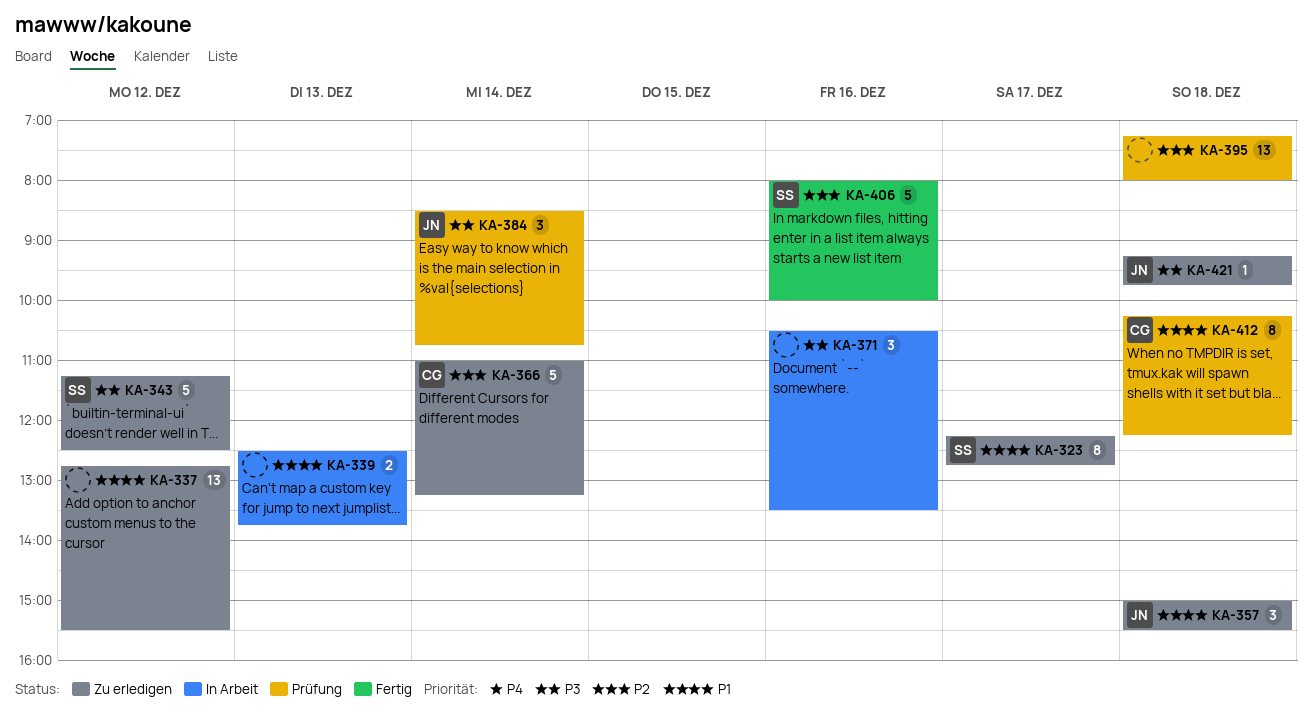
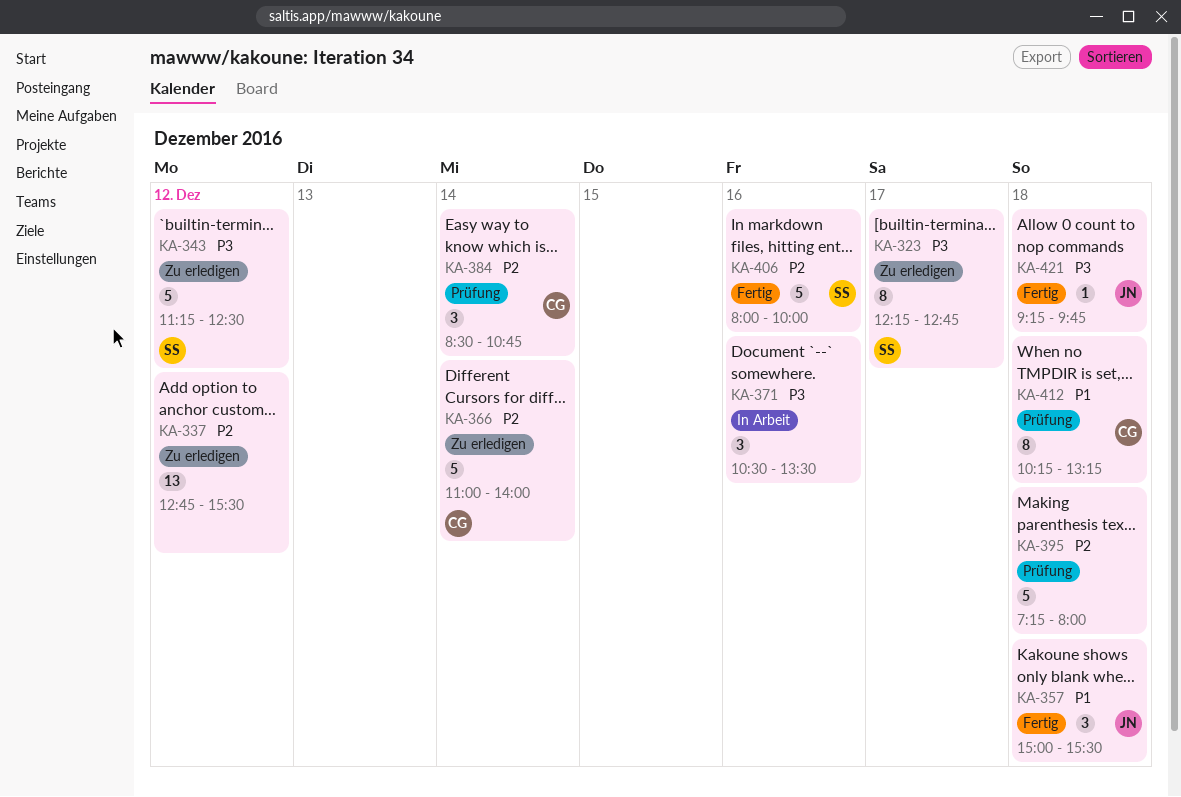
KA-323, priority: P1 -> P3
KA-337, priority: P1 -> P2
KA-339: present -> none
KA-357, status: Zu erledigen -> Fertig
KA-366, ends: 13:15 -> 14:00
KA-384, owner: JN -> CG
KA-384, priority: P3 -> P2
KA-395, estimate: 13 -> 5
KA-412, ends: 12:15 -> 13:15
KA-421, status: Zu erledigen -> Fertig

